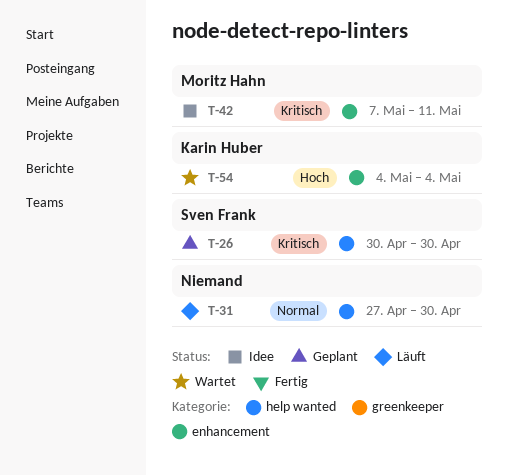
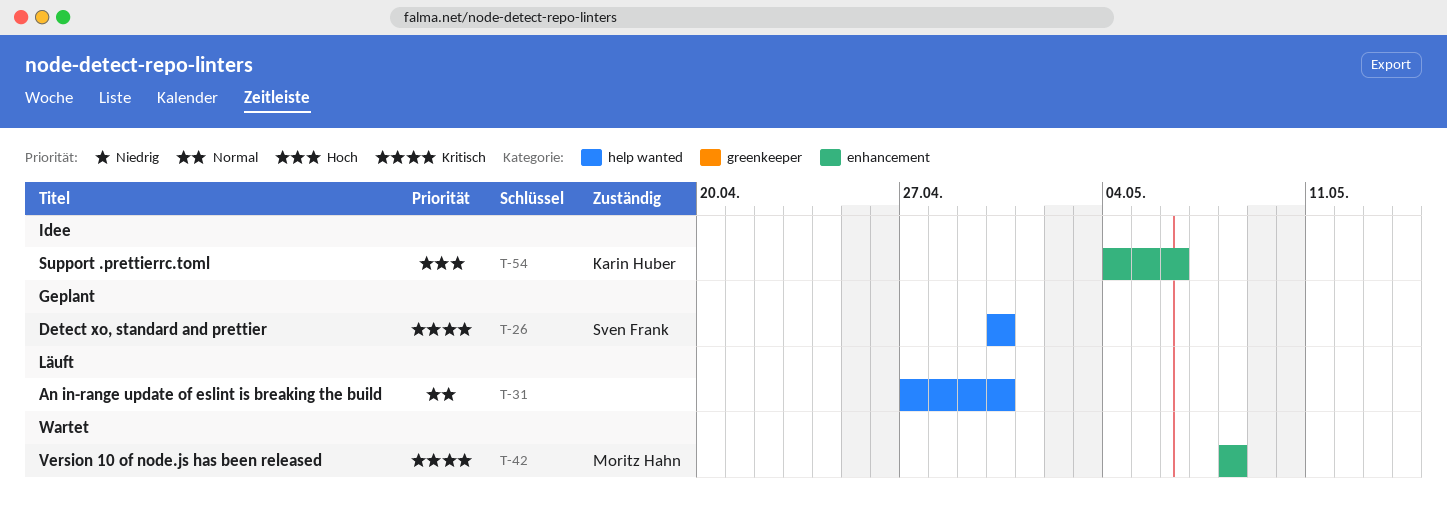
T-42, status: Idee -> Wartet
T-42, start: May 7 -> May 8
T-42, due: May 11 -> May 8
T-54, status: Wartet -> Idee
T-54, due: May 4 -> May 6

